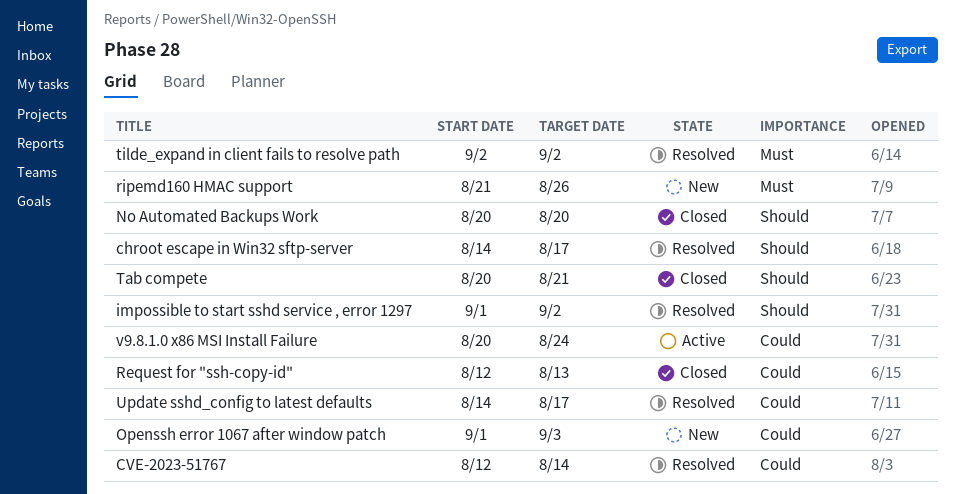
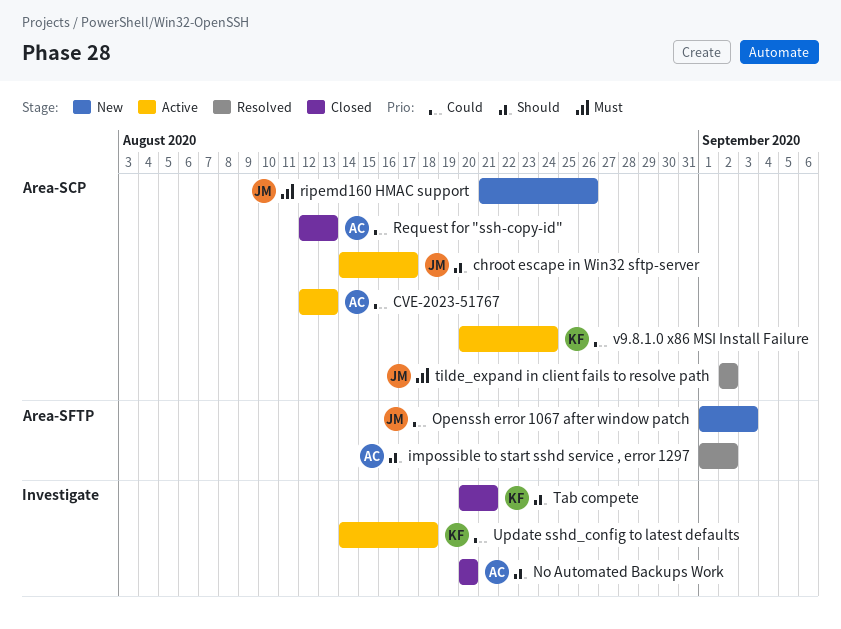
chroot escape in Win32 sftp-server, status: Resolved -> Active
CVE-2023-51767, status: Resolved -> Active
CVE-2023-51767, due: Aug 14 -> Aug 13
Update sshd_config to latest defaults, status: Resolved -> Active
Update sshd_config to latest defaults, due: Aug 17 -> Aug 18

